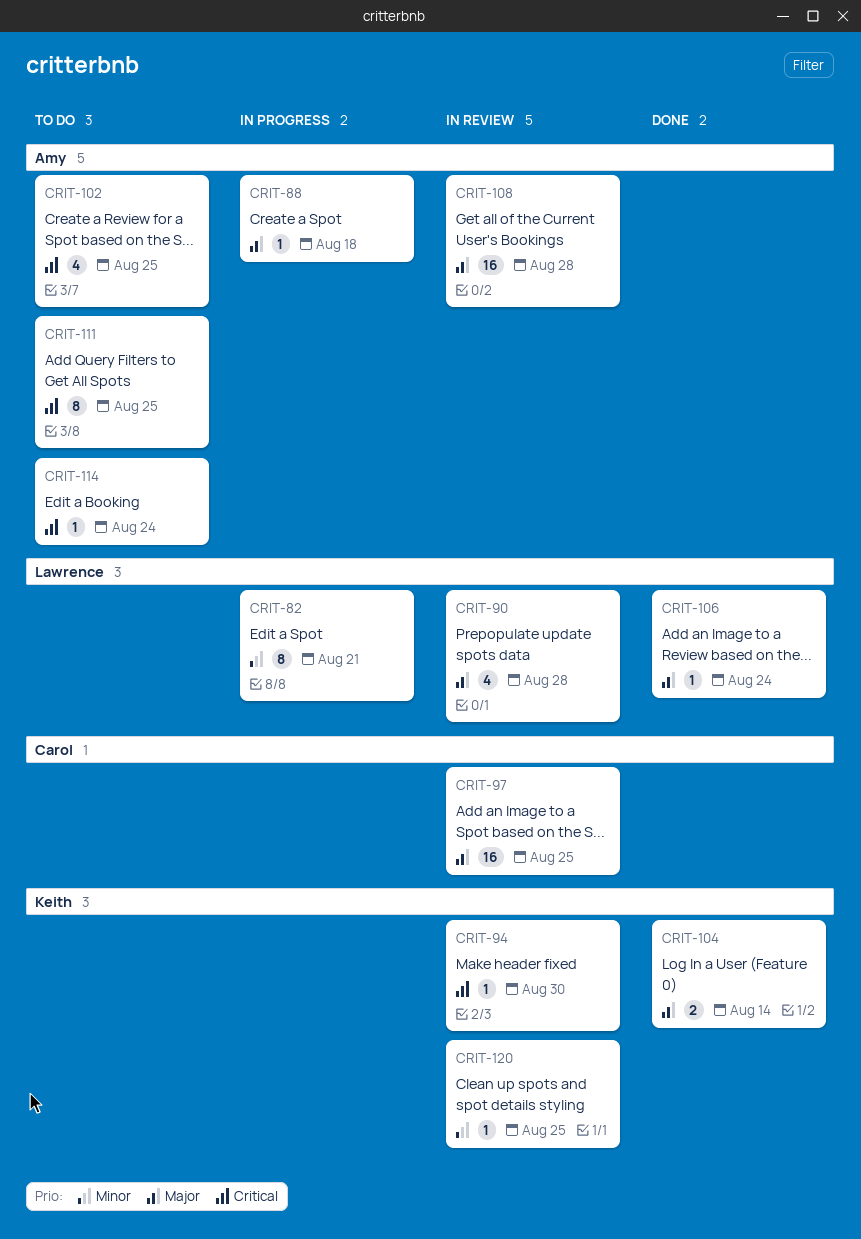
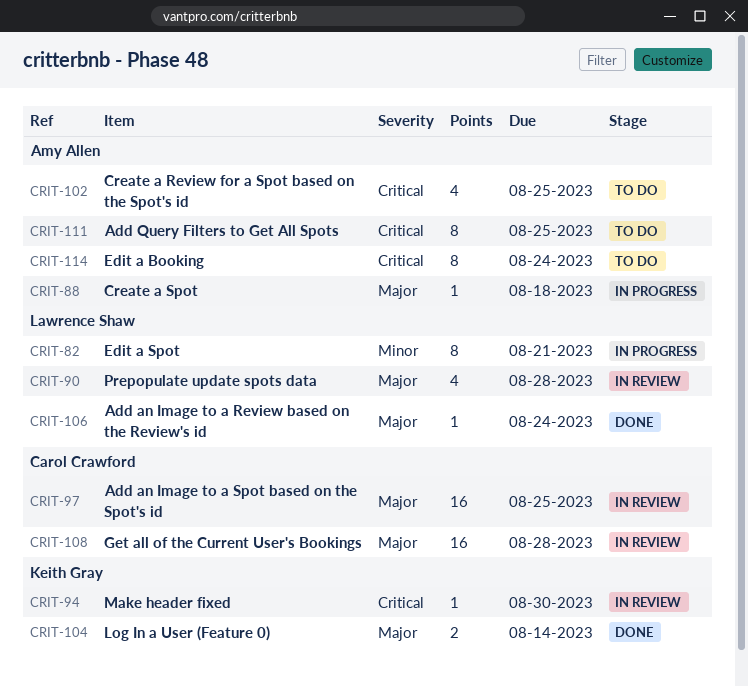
CRIT-108, owner: Amy Allen -> Carol Crawford
CRIT-114, estimate: 1 -> 8
CRIT-120: present -> none

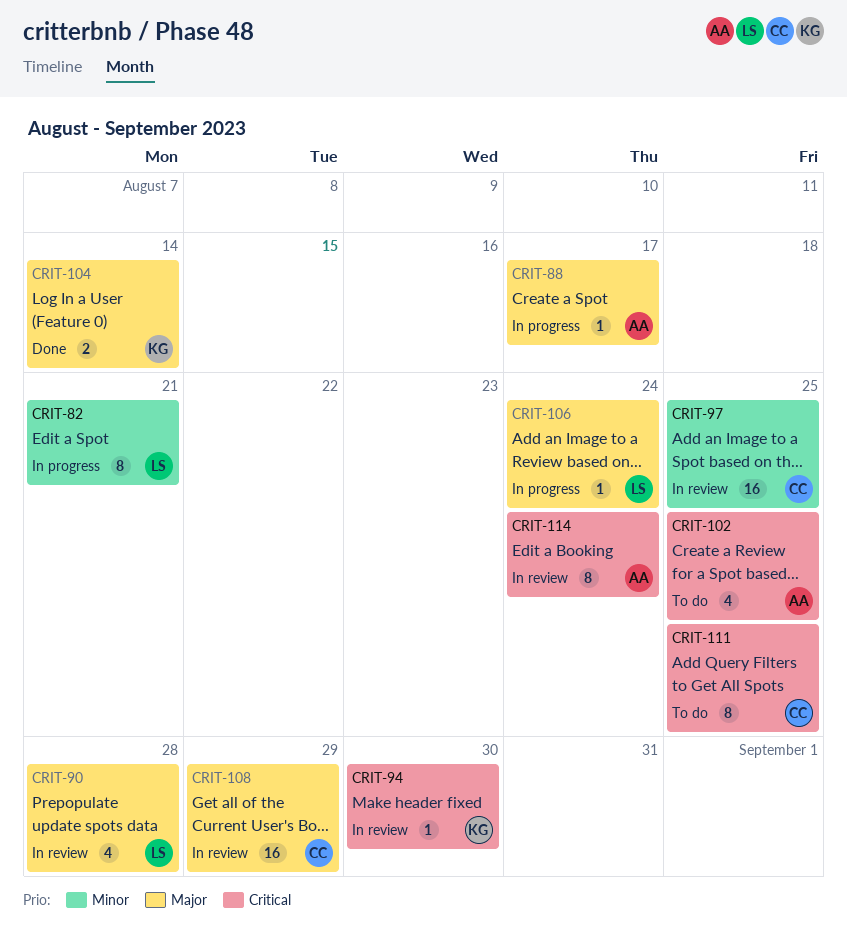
CRIT-88, due: Aug 18 -> Aug 17
CRIT-97, priority: Major -> Minor
CRIT-106, status: Done -> In progress
CRIT-108, due: Aug 28 -> Aug 29
CRIT-111, owner: Amy Allen -> Carol Crawford
CRIT-114, status: To do -> In review

